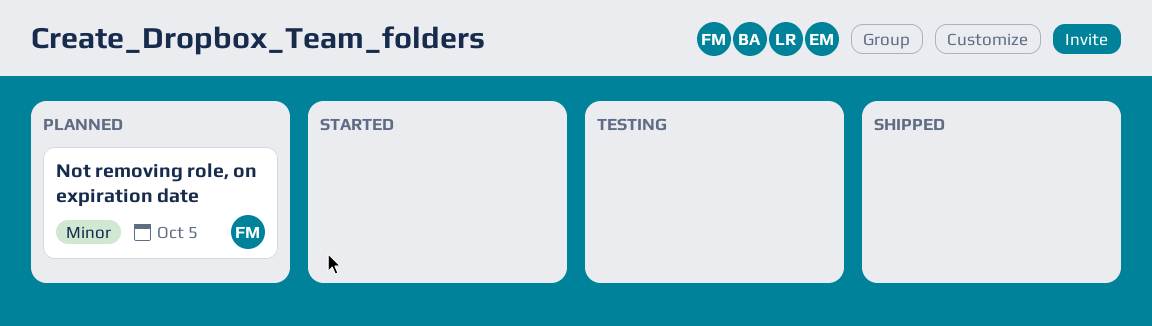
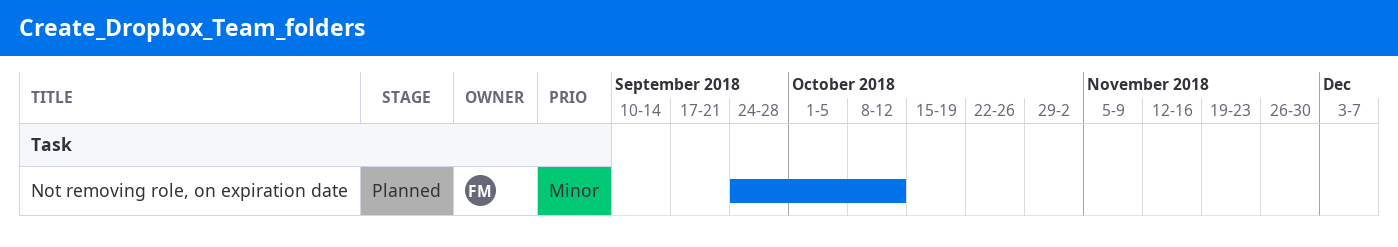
Not removing role, on expiration date, due: Oct 5 -> Oct 12

